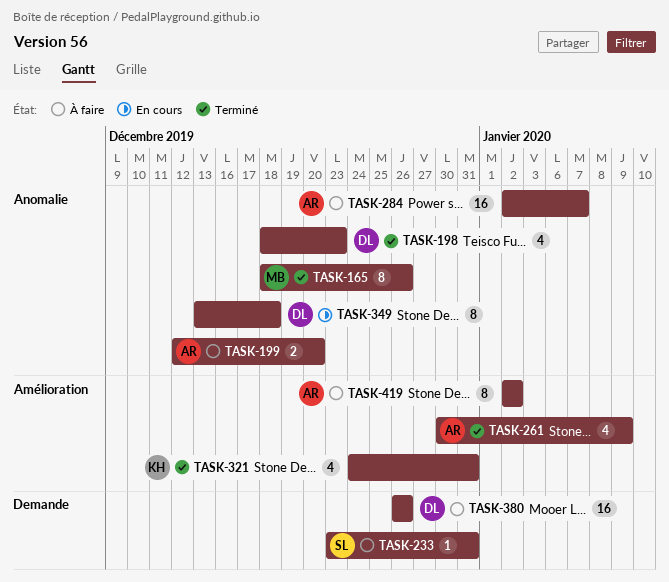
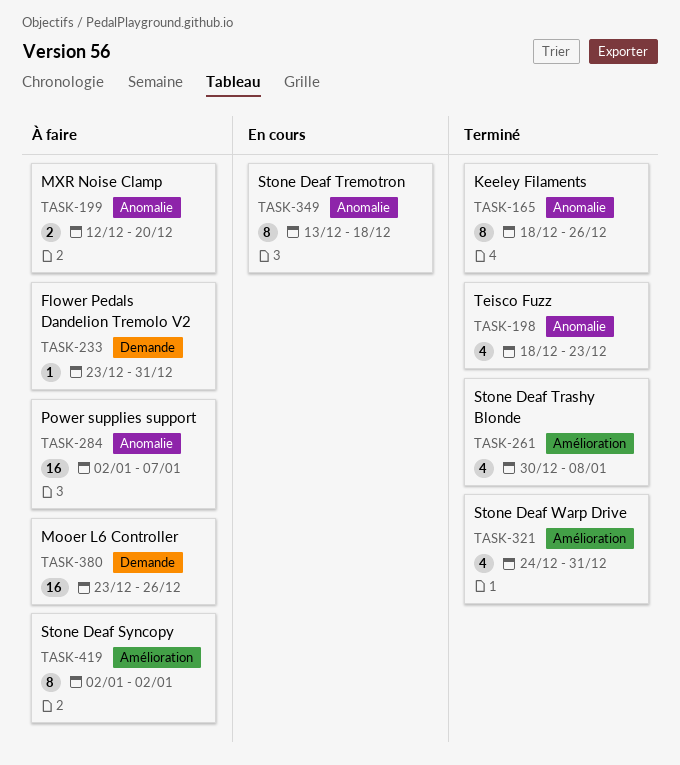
TASK-261, due: Jan 9 -> Jan 8
TASK-380, start: Dec 26 -> Dec 23

